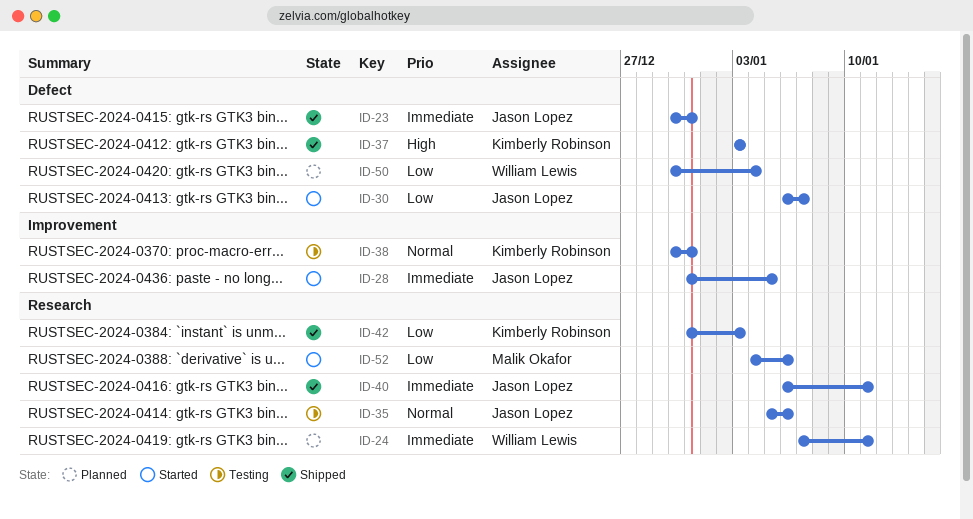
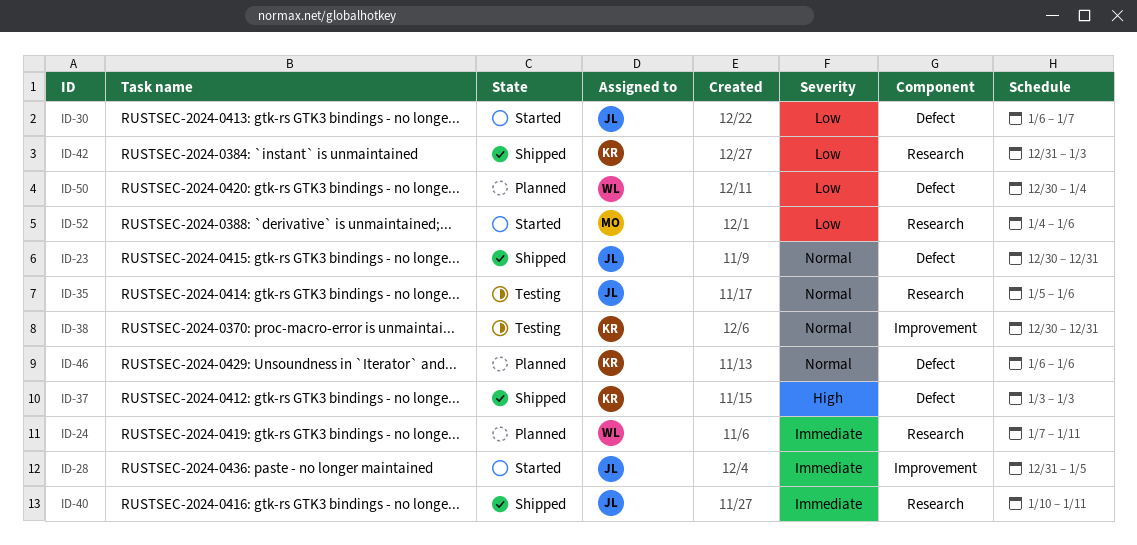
ID-23, priority: Immediate -> Normal
ID-40, start: Jan 6 -> Jan 10
ID-46: none -> present

